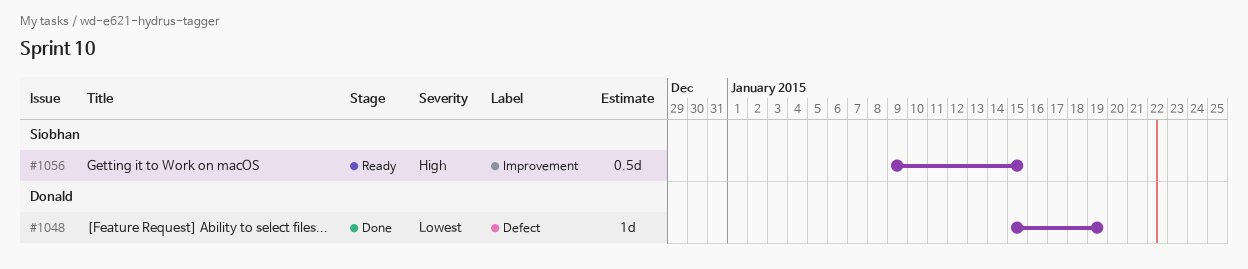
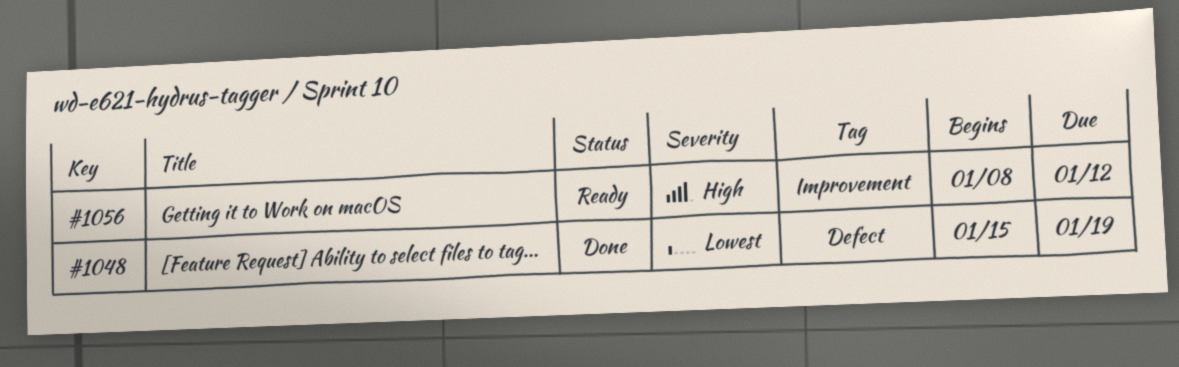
#1056, start: Jan 9 -> Jan 8
#1056, due: Jan 15 -> Jan 12

